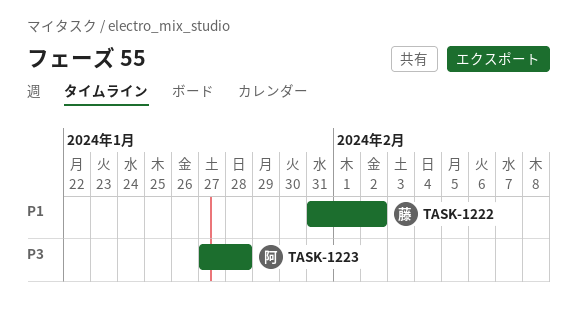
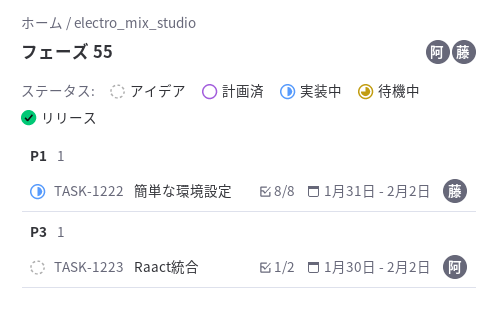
TASK-1223, start: Jan 27 -> Jan 30
TASK-1223, due: Jan 28 -> Feb 2

